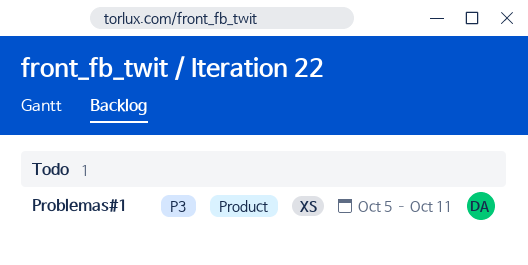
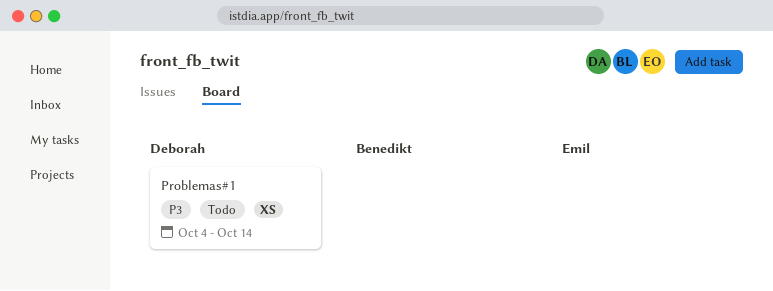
Problemas#1, start: Oct 5 -> Oct 4
Problemas#1, due: Oct 11 -> Oct 14

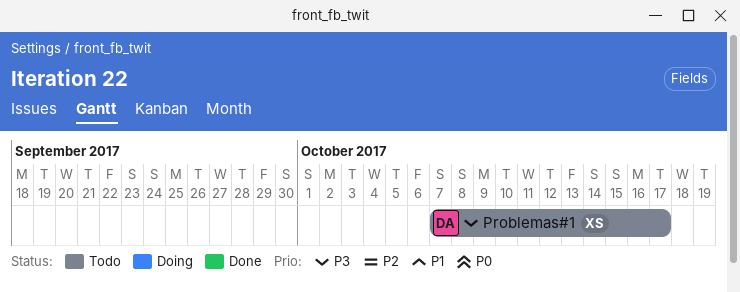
Problemas#1, start: Oct 4 -> Oct 7
Problemas#1, due: Oct 14 -> Oct 17

